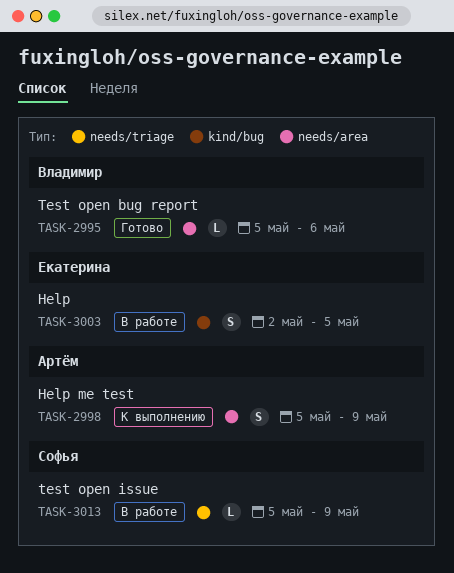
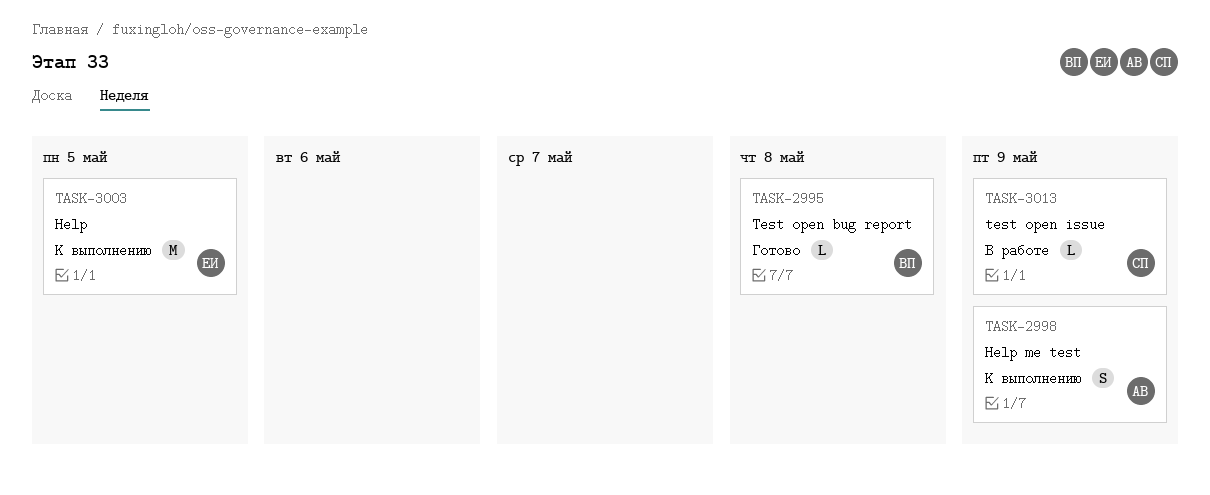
TASK-2995, due: May 6 -> May 8
TASK-3003, status: В работе -> К выполнению
TASK-3003, estimate: S -> M

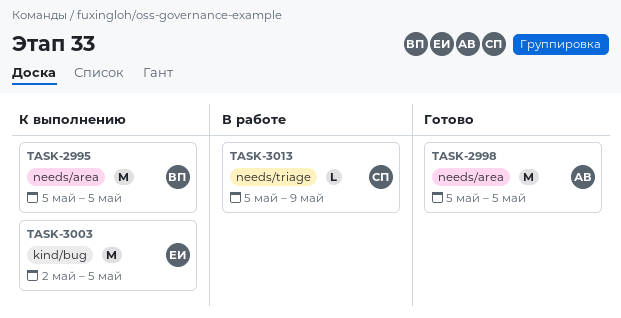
TASK-2995, status: Готово -> К выполнению
TASK-2995, estimate: L -> M
TASK-2995, due: May 8 -> May 5
TASK-2998, status: К выполнению -> Готово
TASK-2998, estimate: S -> M
TASK-2998, due: May 9 -> May 5

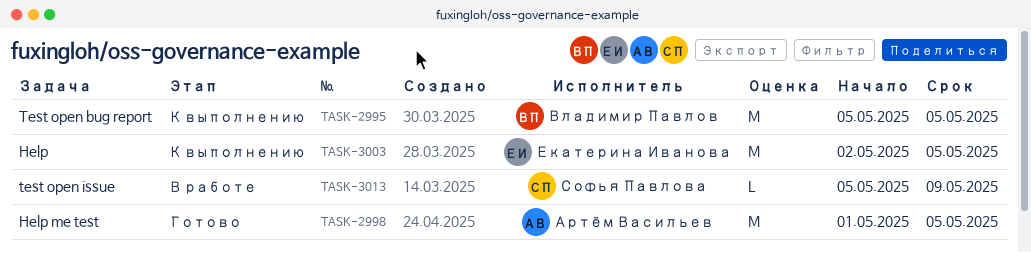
TASK-2998, start: May 5 -> May 1

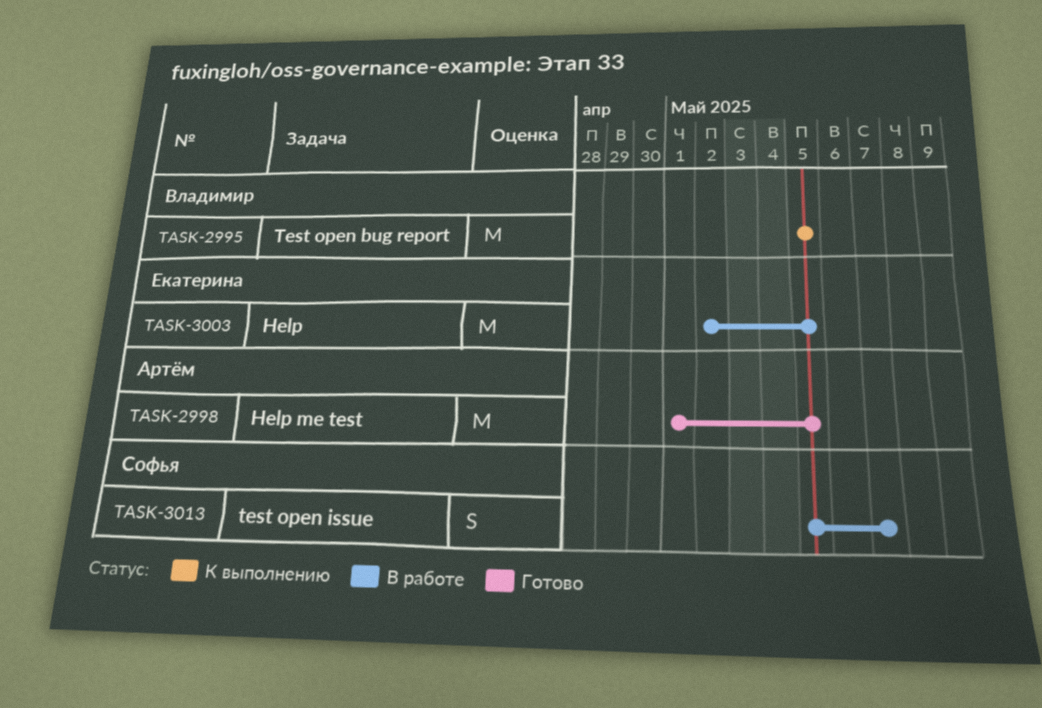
TASK-3003, status: К выполнению -> В работе
TASK-3013, estimate: L -> S
TASK-3013, due: May 9 -> May 7

